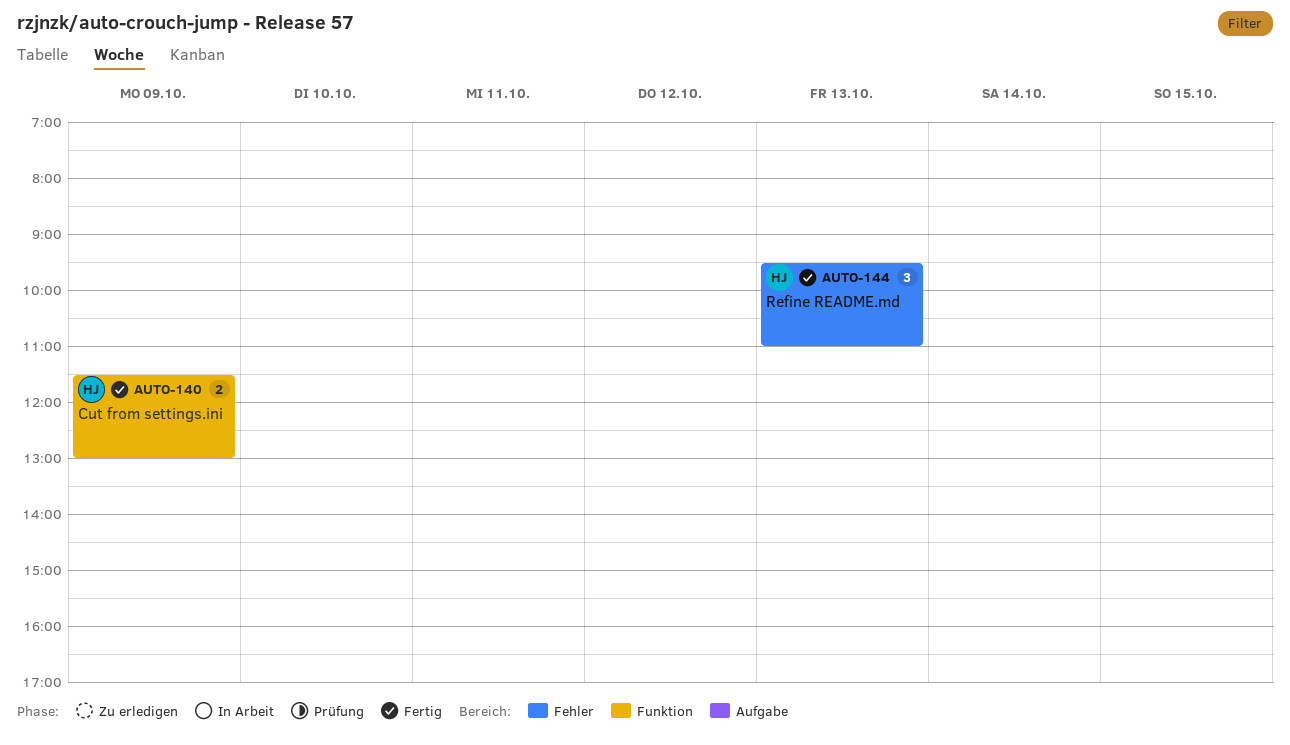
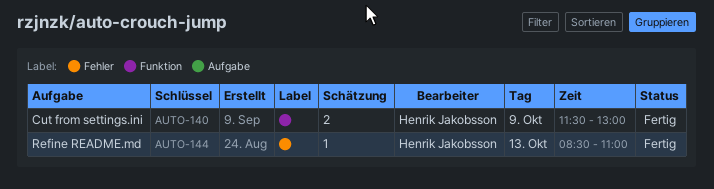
AUTO-144, estimate: 3 -> 1
AUTO-144, begins: 09:30 -> 08:30

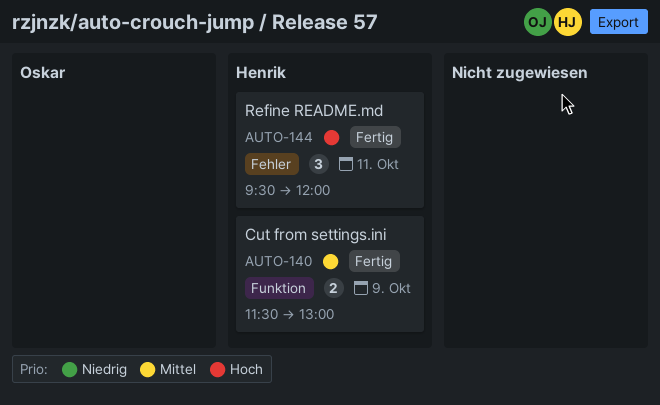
AUTO-144, estimate: 1 -> 3
AUTO-144, day: Oct 13 -> Oct 11
AUTO-144, begins: 08:30 -> 09:30
AUTO-144, ends: 11:00 -> 12:00

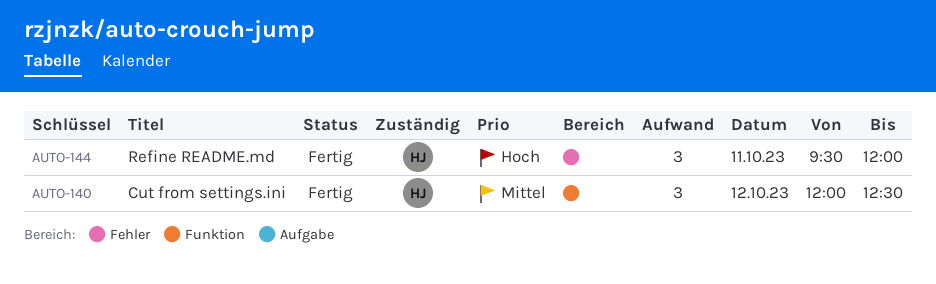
AUTO-140, estimate: 2 -> 3
AUTO-140, day: Oct 9 -> Oct 12
AUTO-140, begins: 11:30 -> 12:00
AUTO-140, ends: 13:00 -> 12:30

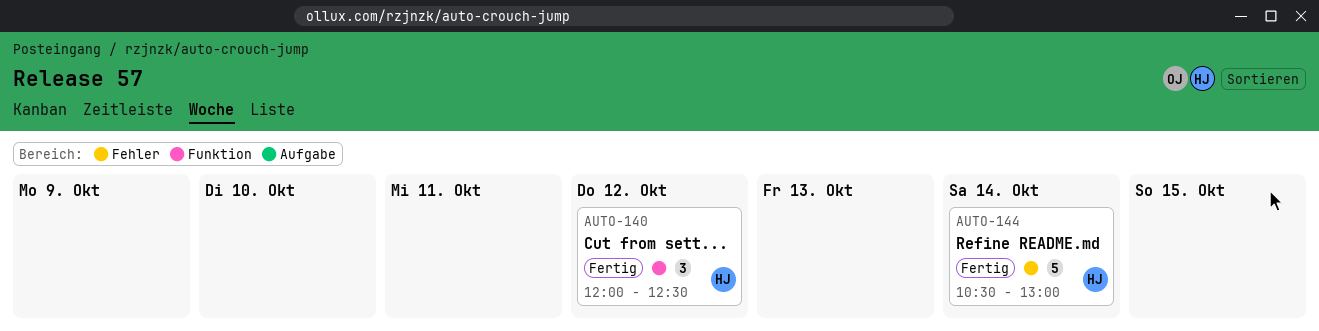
AUTO-144, estimate: 3 -> 5
AUTO-144, day: Oct 11 -> Oct 14
AUTO-144, begins: 09:30 -> 10:30
AUTO-144, ends: 12:00 -> 13:00

